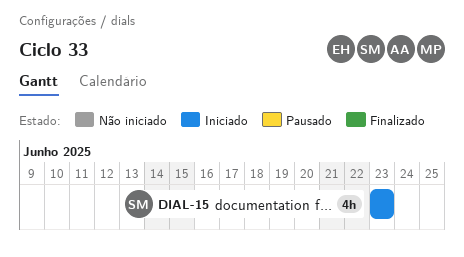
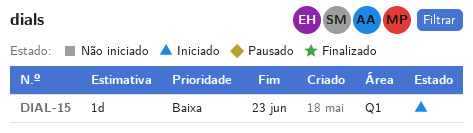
DIAL-15, estimate: 4h -> 1d

